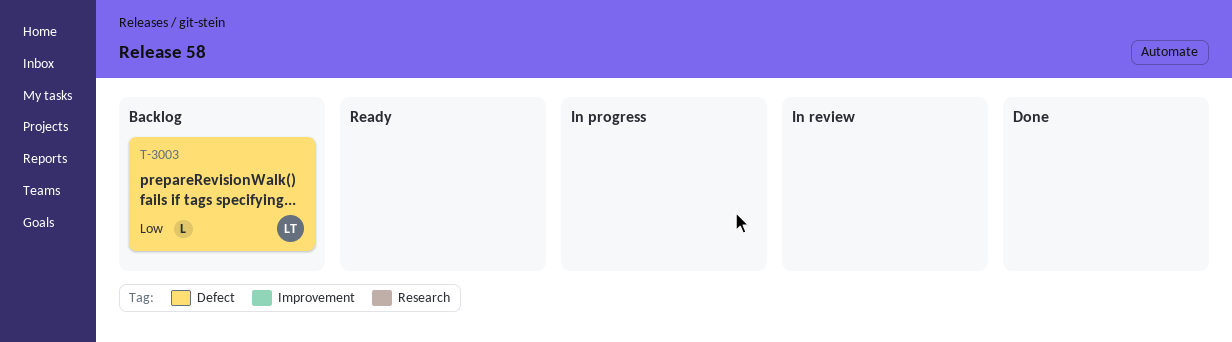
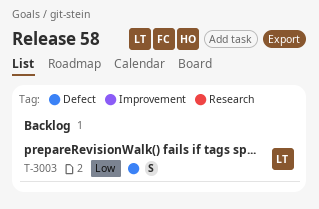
T-3003, estimate: L -> S

